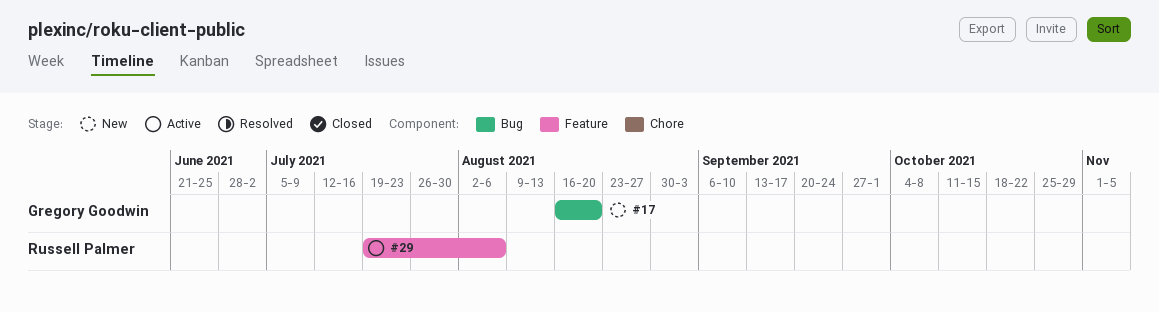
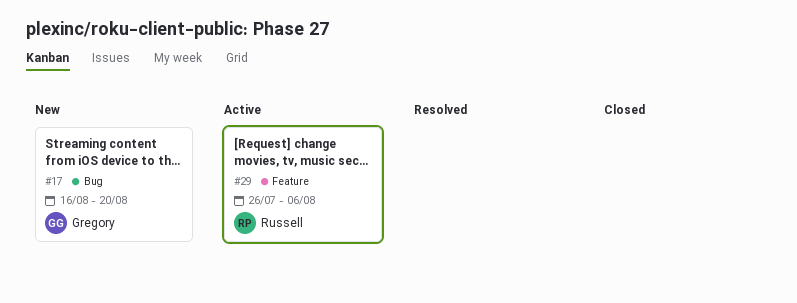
#29, start: Jul 19 -> Jul 26

